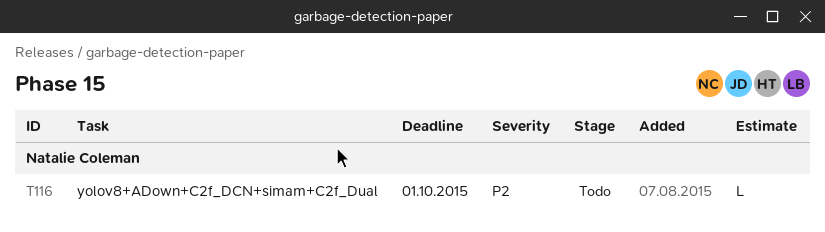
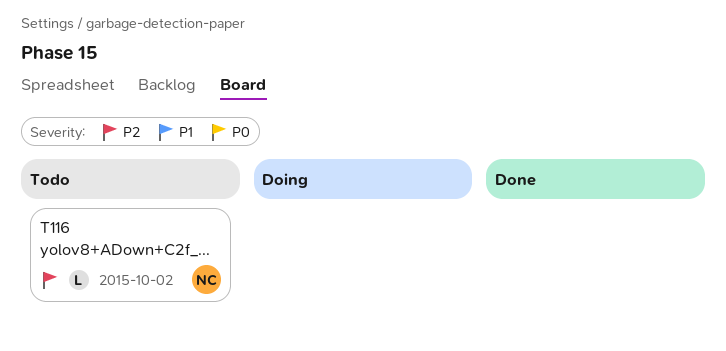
T116, due: Oct 1 -> Oct 2

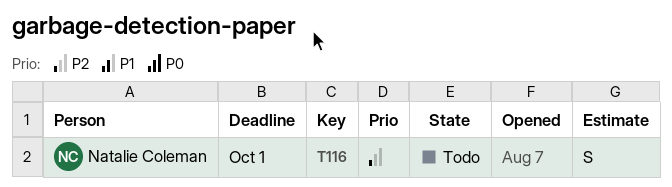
T116, estimate: L -> S
T116, due: Oct 2 -> Oct 1

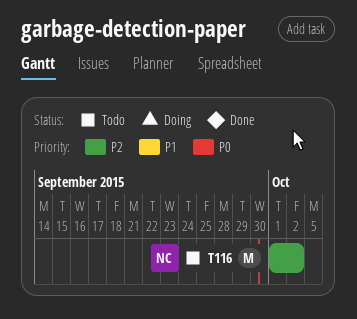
T116, estimate: S -> M
T116, due: Oct 1 -> Oct 2

